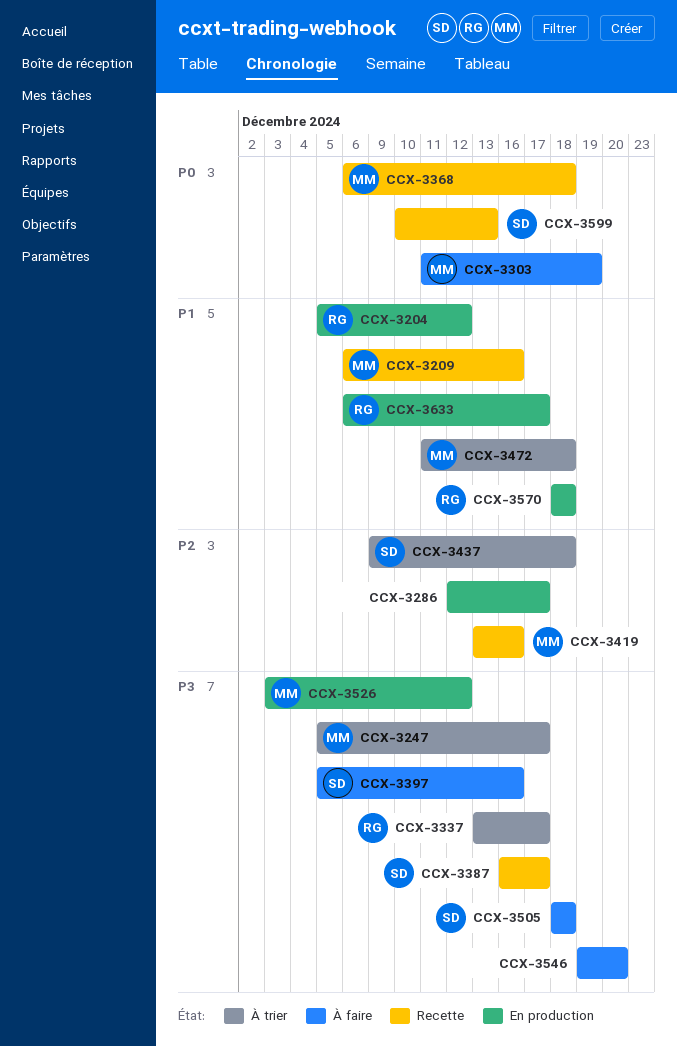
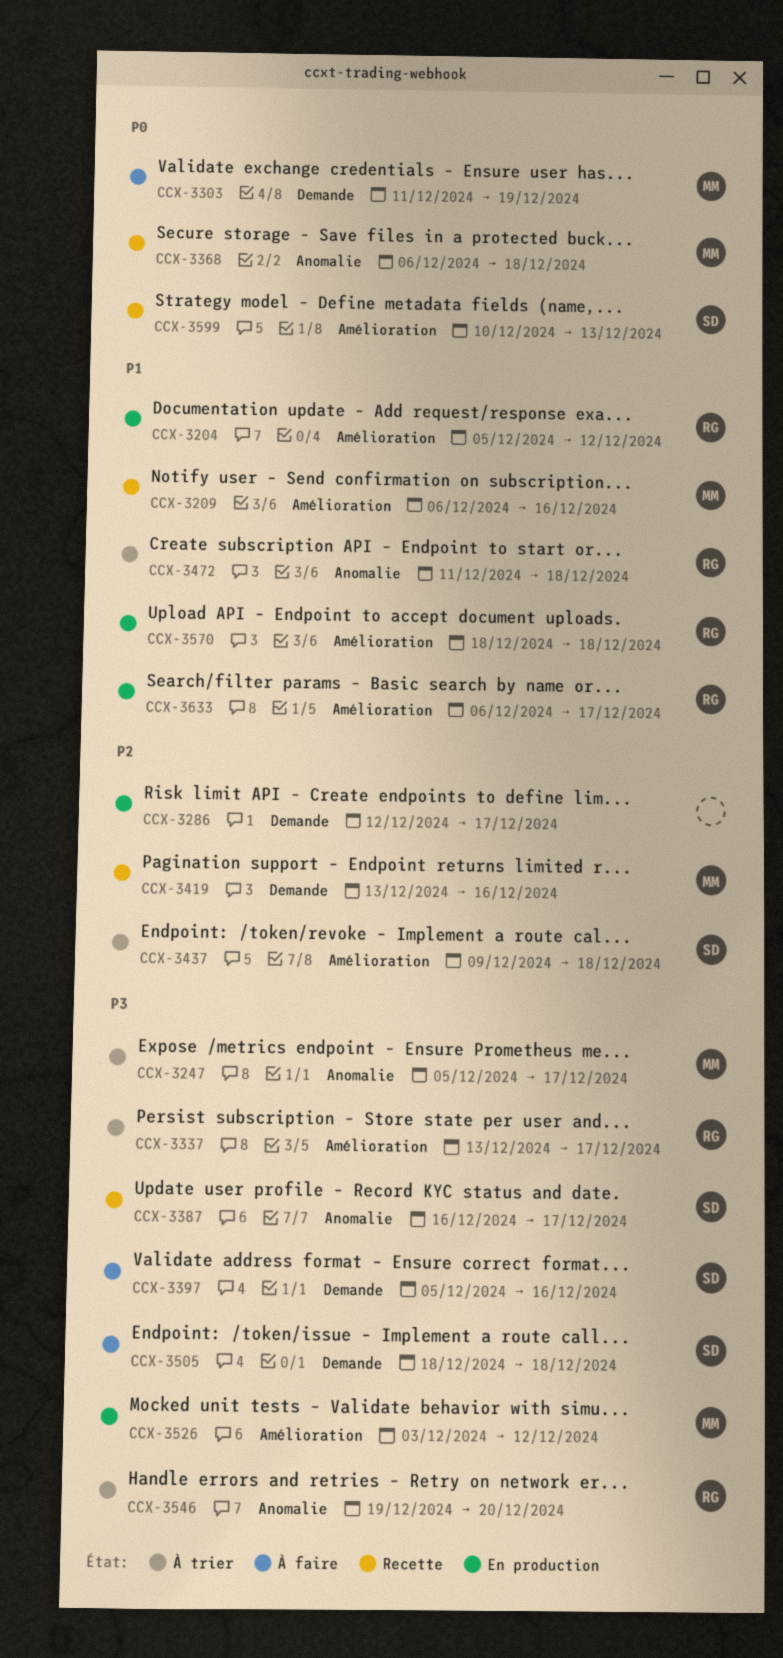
CCX-3472, owner: MM -> RG
CCX-3546, status: À faire -> À trier
CCX-3546, owner: none -> RG

